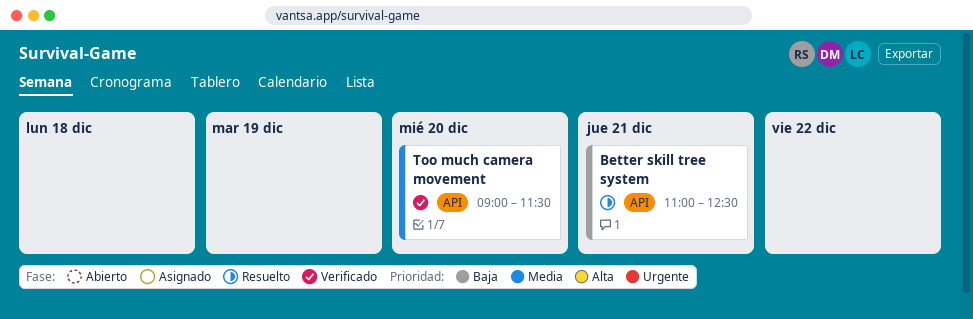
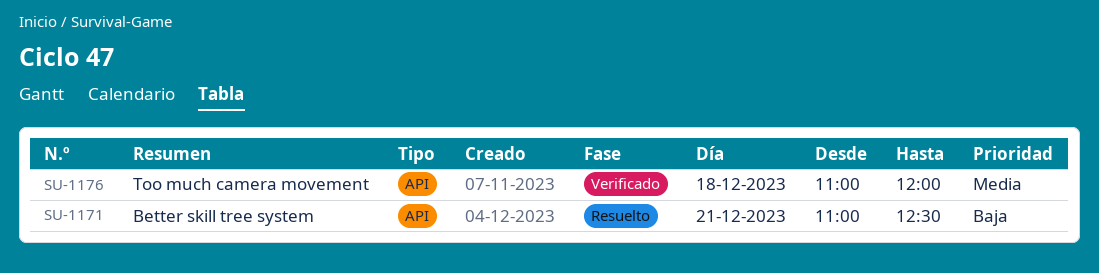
Too much camera movement, day: Dec 20 -> Dec 18
Too much camera movement, begins: 09:00 -> 11:00
Too much camera movement, ends: 11:30 -> 12:00

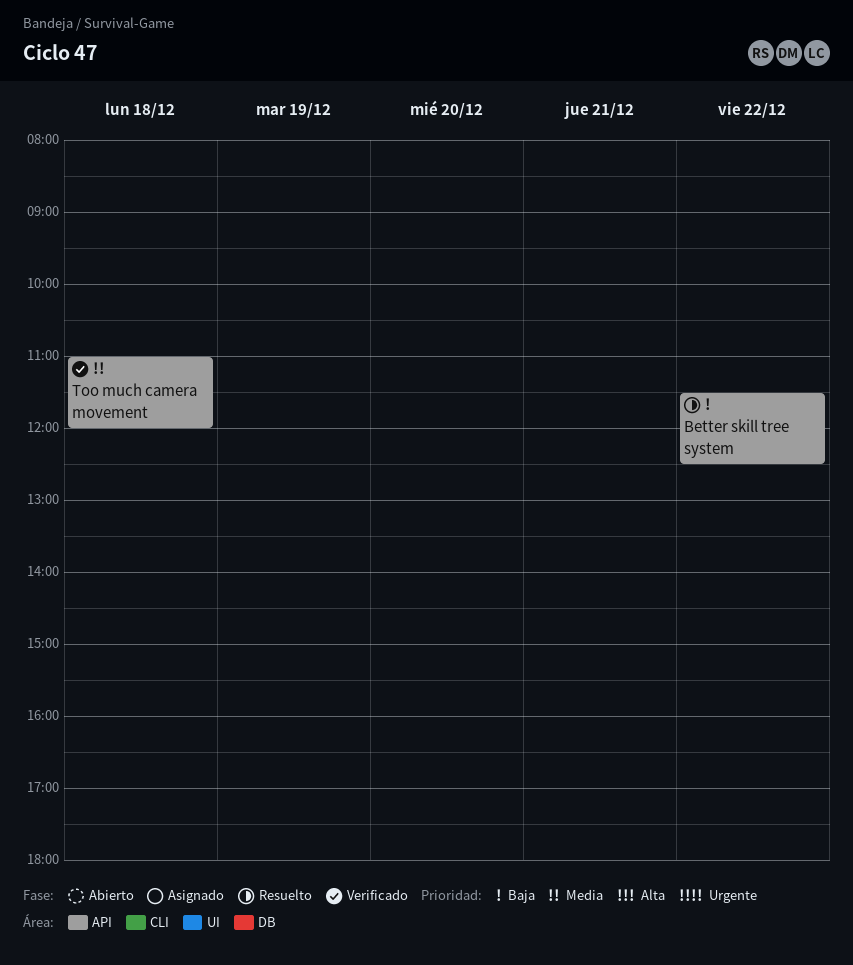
Better skill tree system, day: Dec 21 -> Dec 22
Better skill tree system, begins: 11:00 -> 11:30

